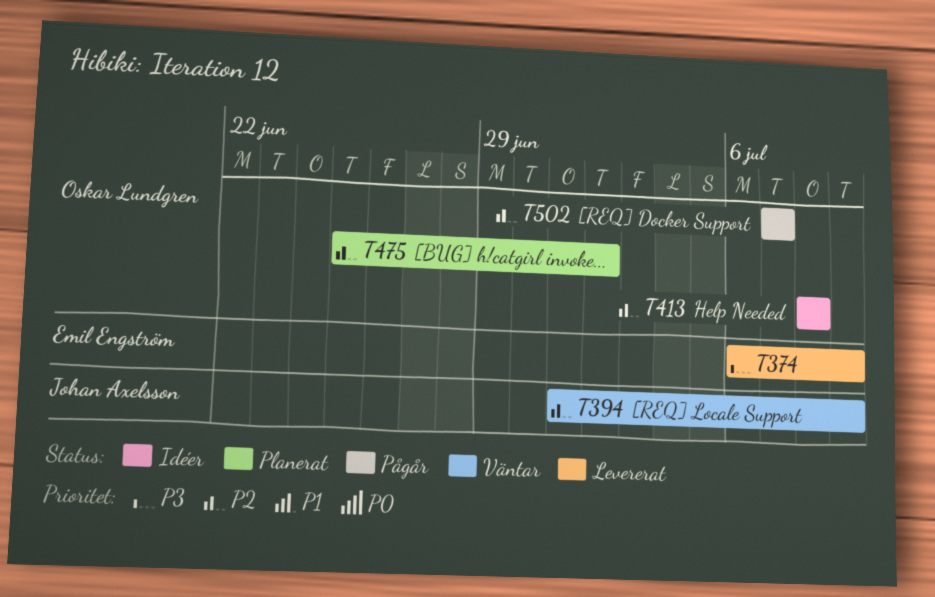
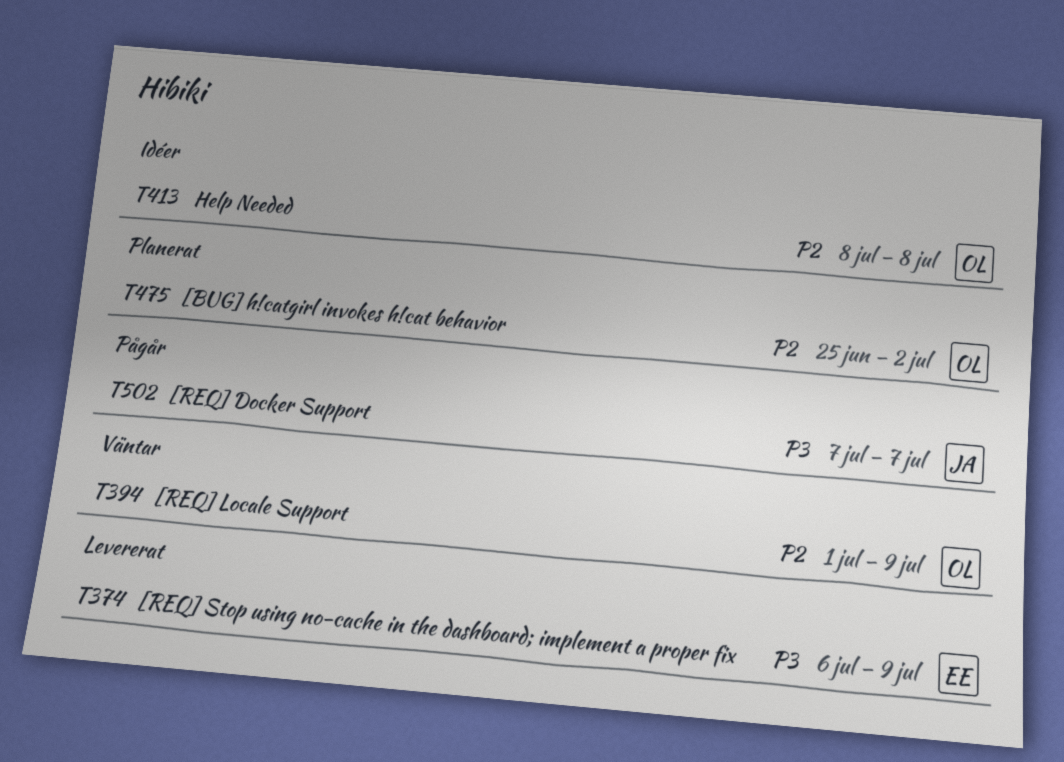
T394, owner: Johan Axelsson -> Oskar Lundgren
T502, owner: Oskar Lundgren -> Johan Axelsson
T502, priority: P2 -> P3

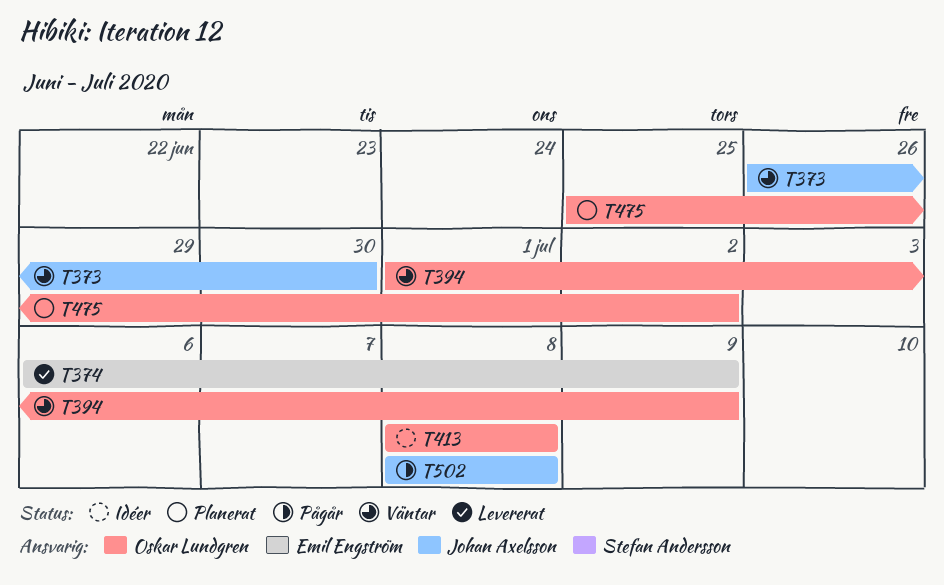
T373: none -> present
T502, start: Jul 7 -> Jul 8
T502, due: Jul 7 -> Jul 8

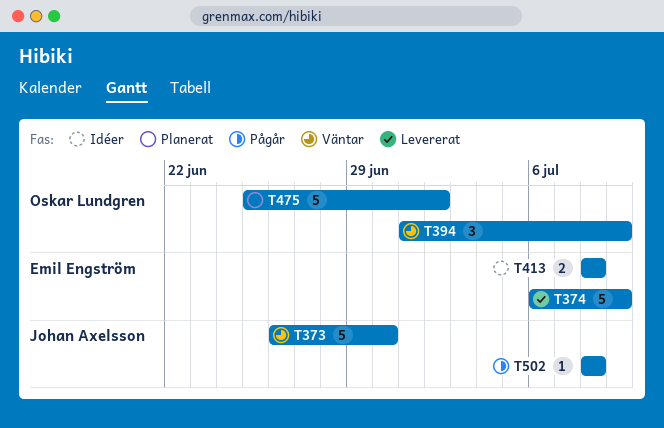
T413, owner: Oskar Lundgren -> Emil Engström

